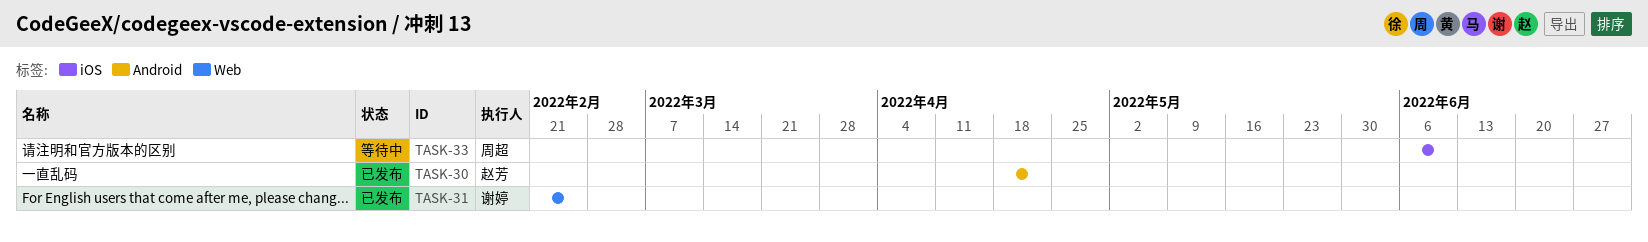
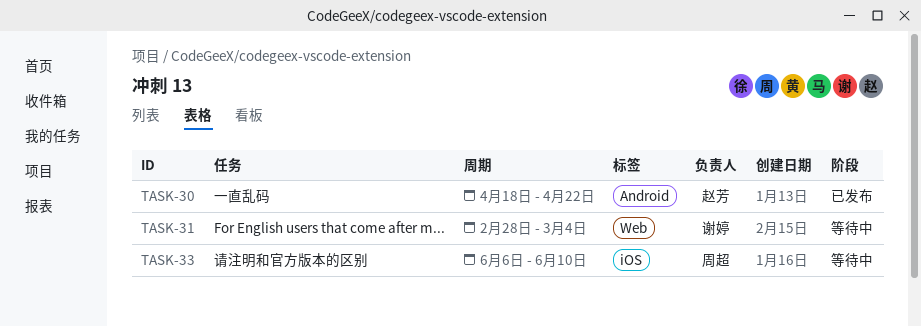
TASK-31, status: 已发布 -> 等待中
TASK-31, start: Feb 21 -> Feb 28
TASK-31, due: Feb 25 -> Mar 4

